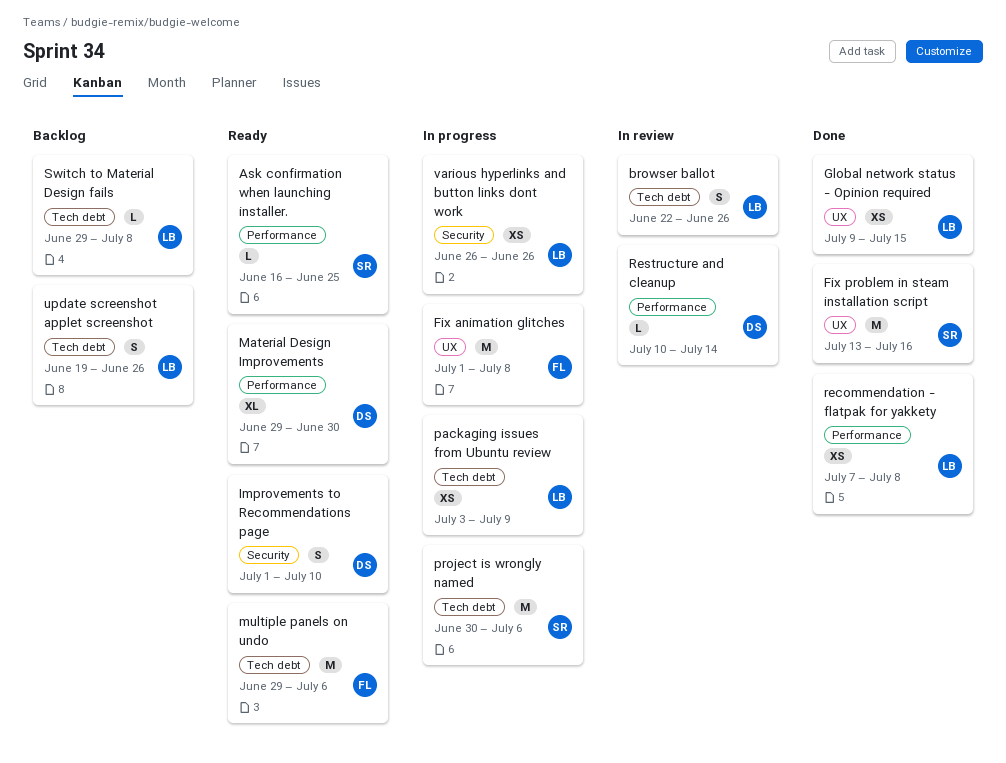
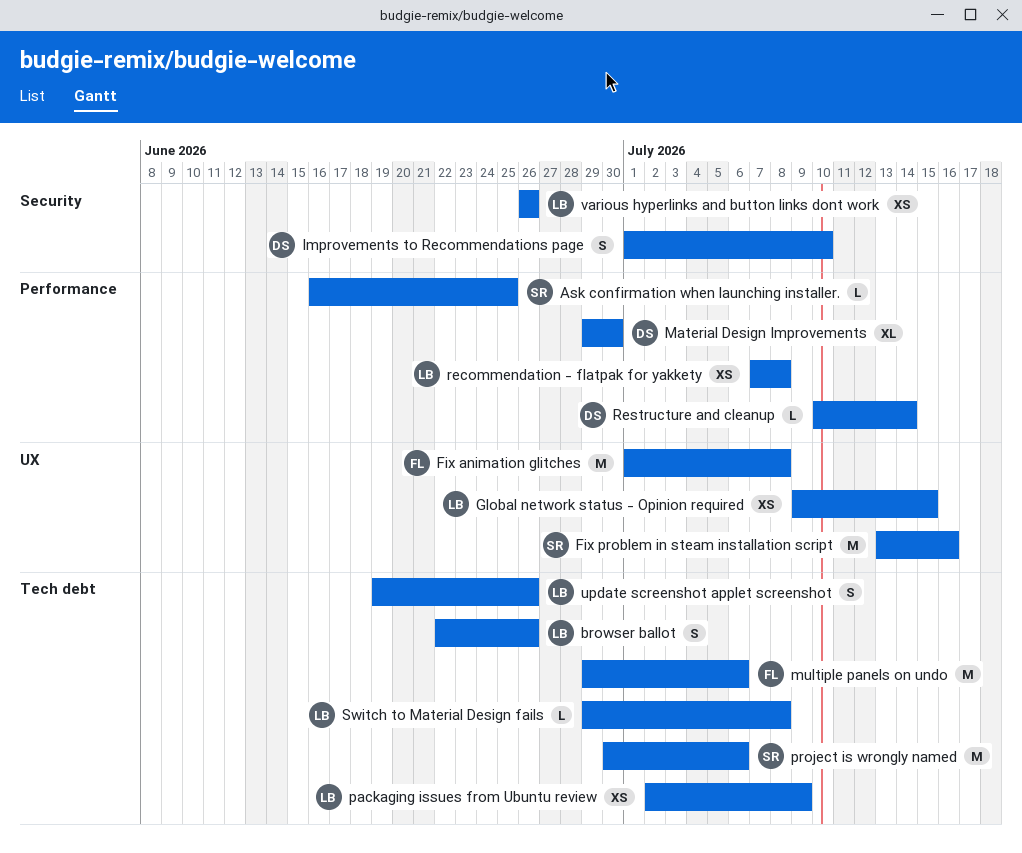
packaging issues from Ubuntu review, start: Jul 3 -> Jul 2

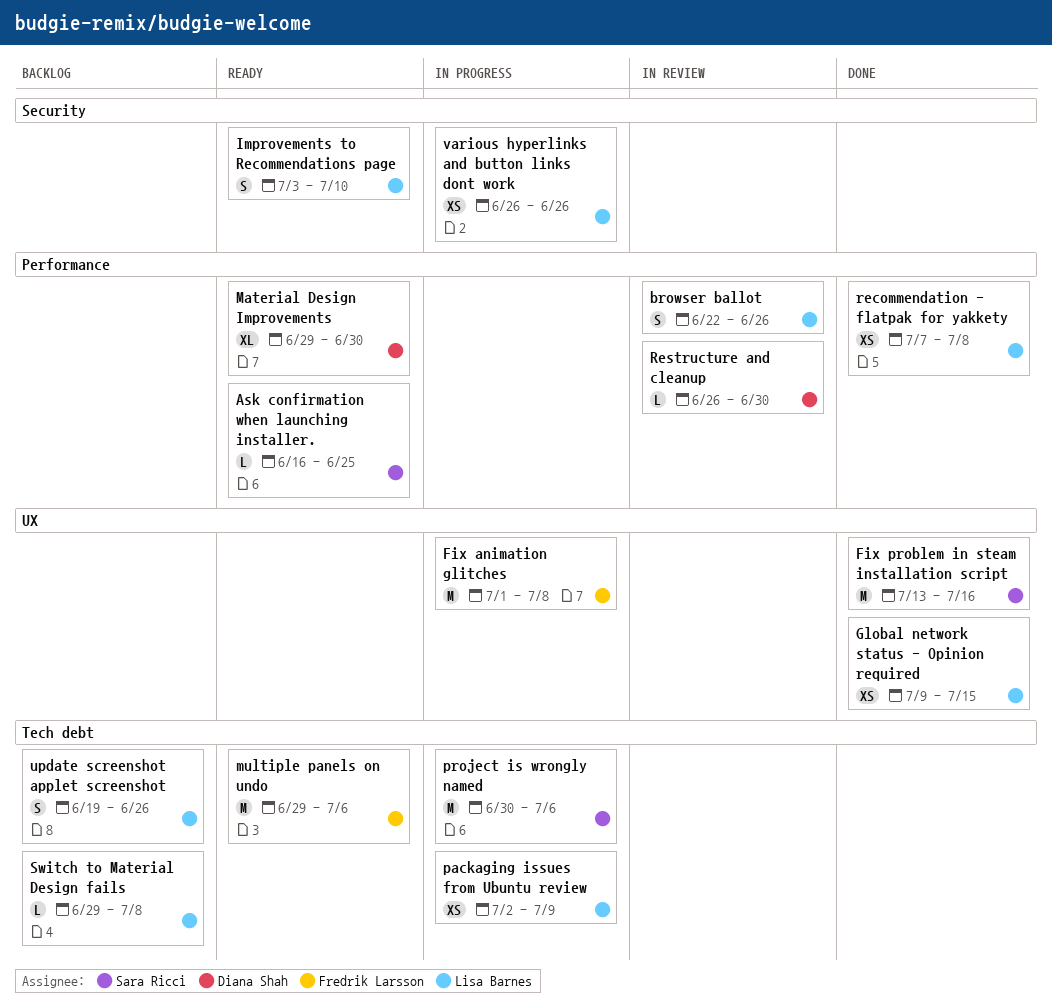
browser ballot, label: Tech debt -> Performance
Improvements to Recommendations page, owner: Diana Shah -> Lisa Barnes
Improvements to Recommendations page, start: Jul 1 -> Jul 3
Restructure and cleanup, start: Jul 10 -> Jun 26
Restructure and cleanup, due: Jul 14 -> Jun 30

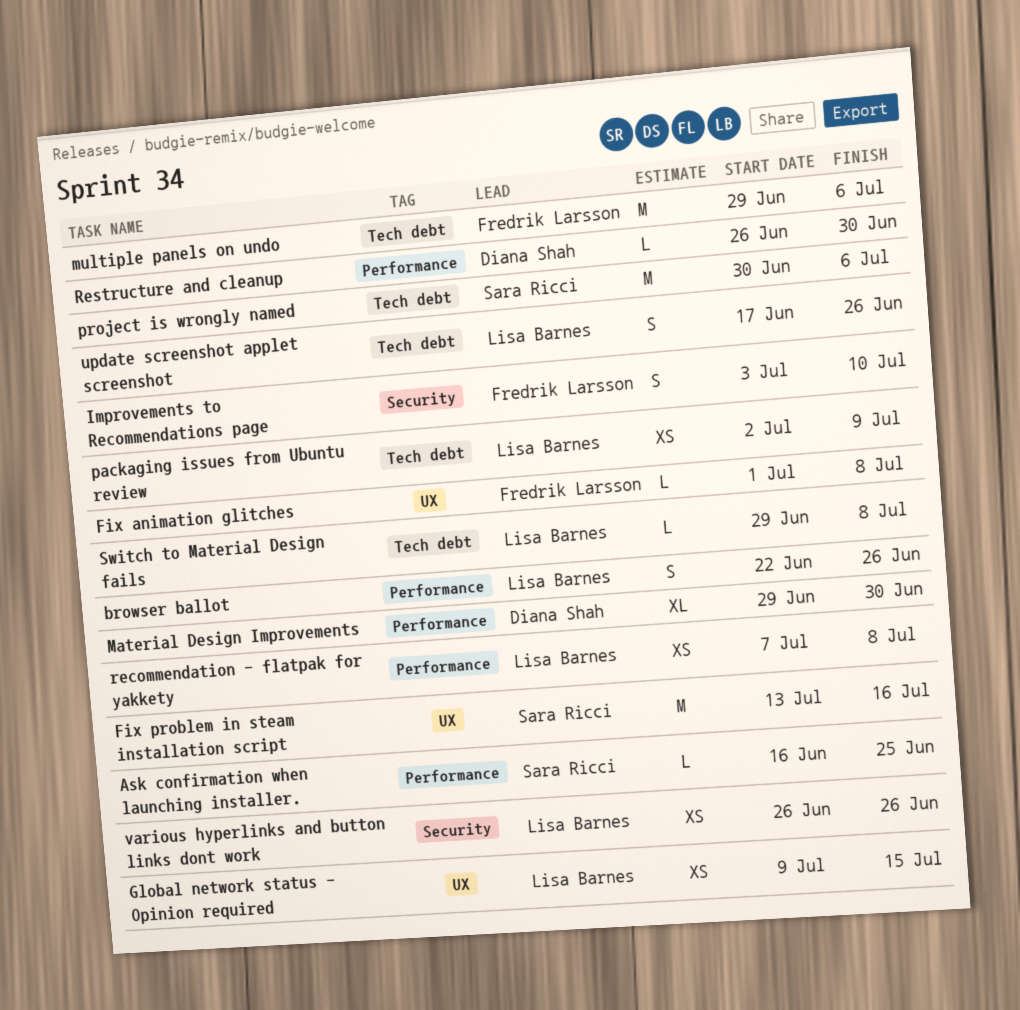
Fix animation glitches, estimate: M -> L
Improvements to Recommendations page, owner: Lisa Barnes -> Fredrik Larsson
update screenshot applet screenshot, start: Jun 19 -> Jun 17

